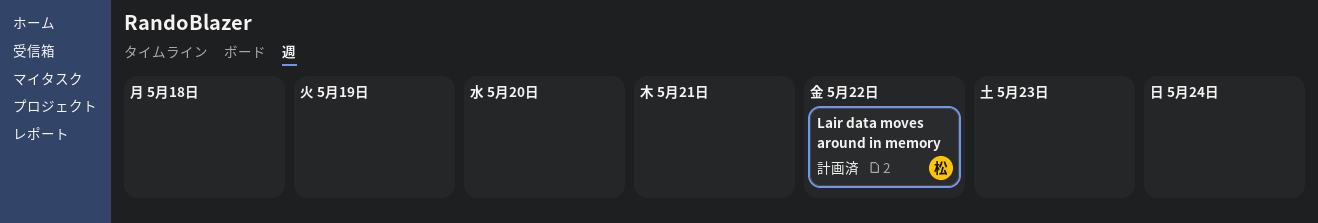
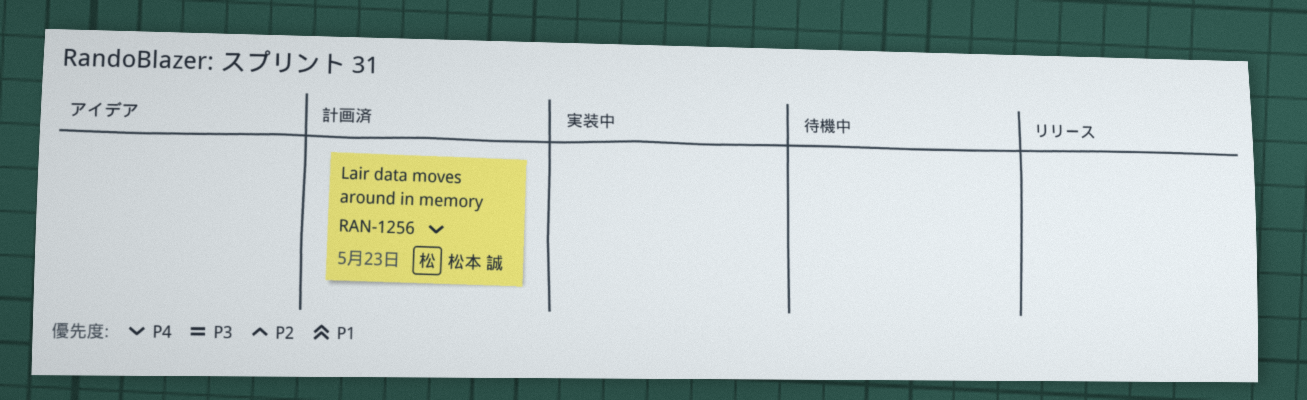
Lair data moves around in memory, due: May 22 -> May 23

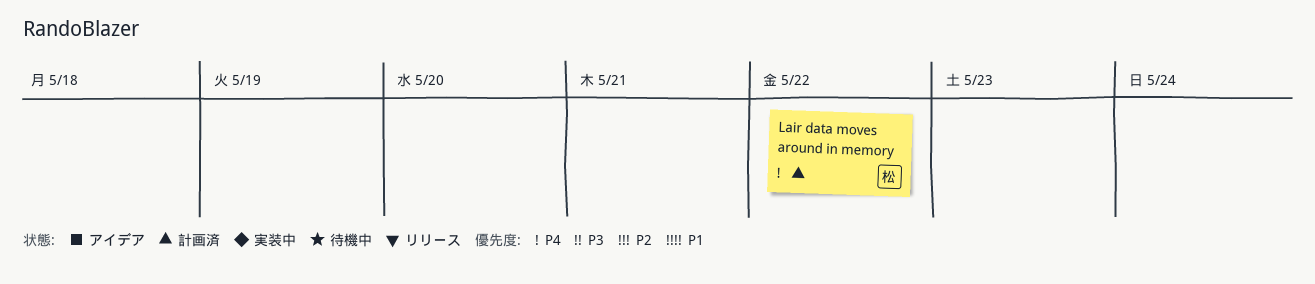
Lair data moves around in memory, due: May 23 -> May 22

